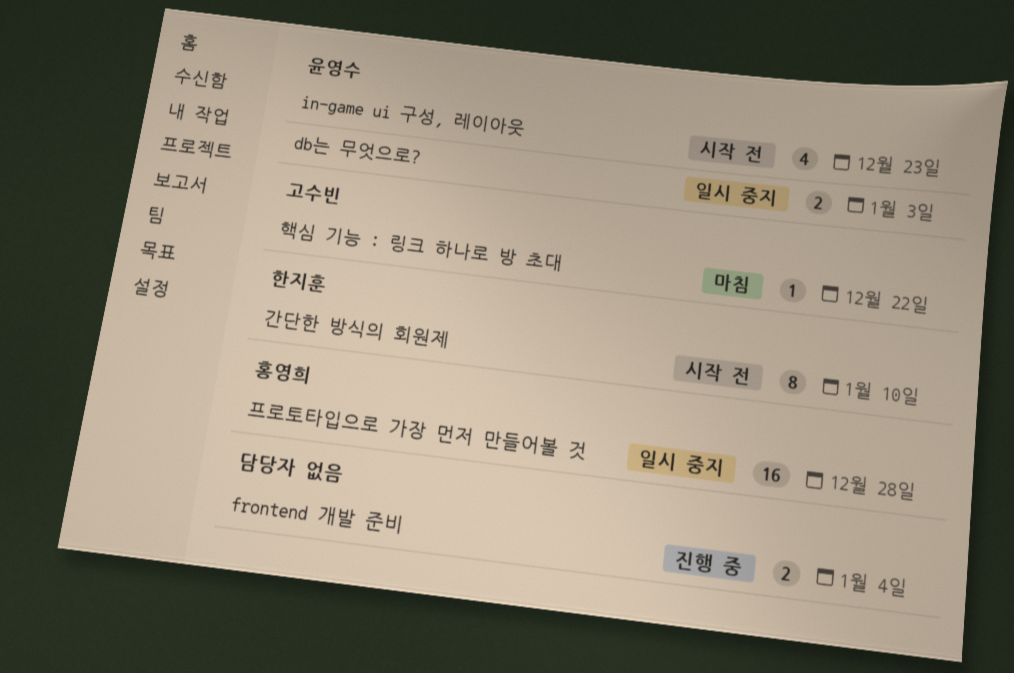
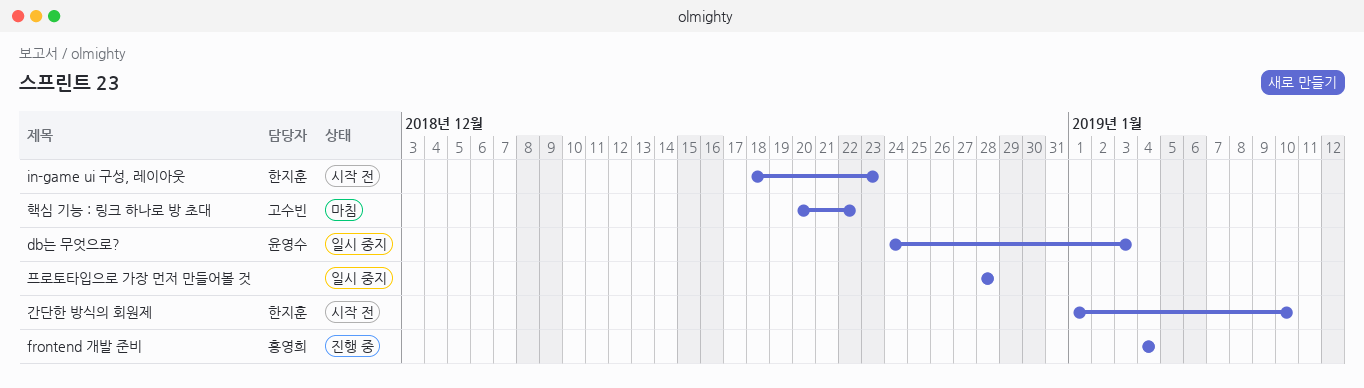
frontend 개발 준비, owner: none -> 홍영희
in-game ui 구성, 레이아웃, owner: 윤영수 -> 한지훈
프로토타입으로 가장 먼저 만들어볼 것, owner: 홍영희 -> none

